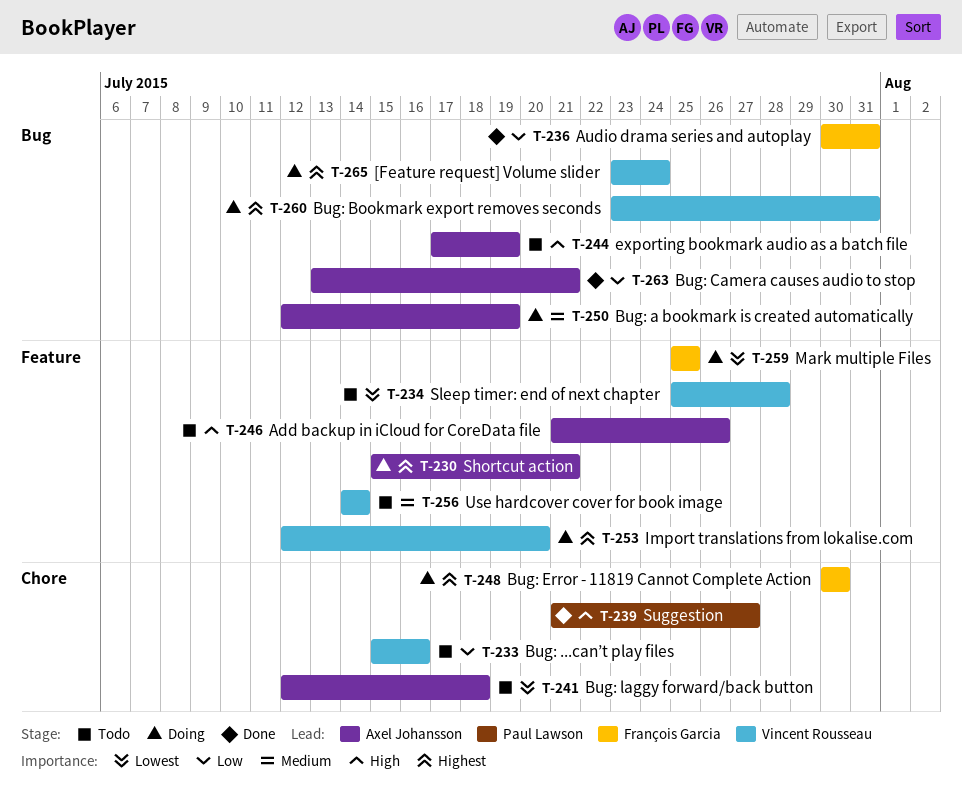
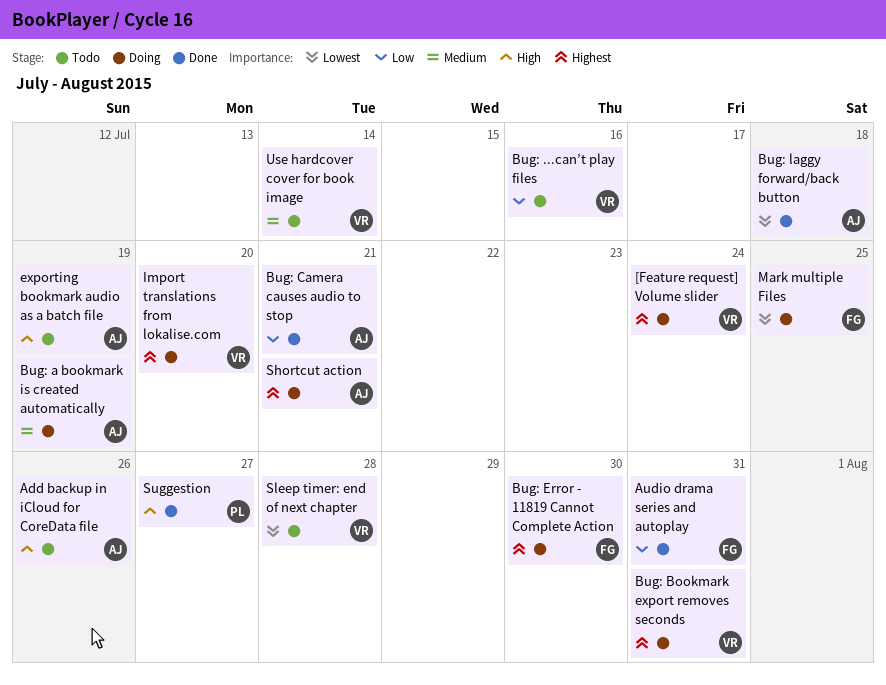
Bug: laggy forward/back button, status: Todo -> Done

